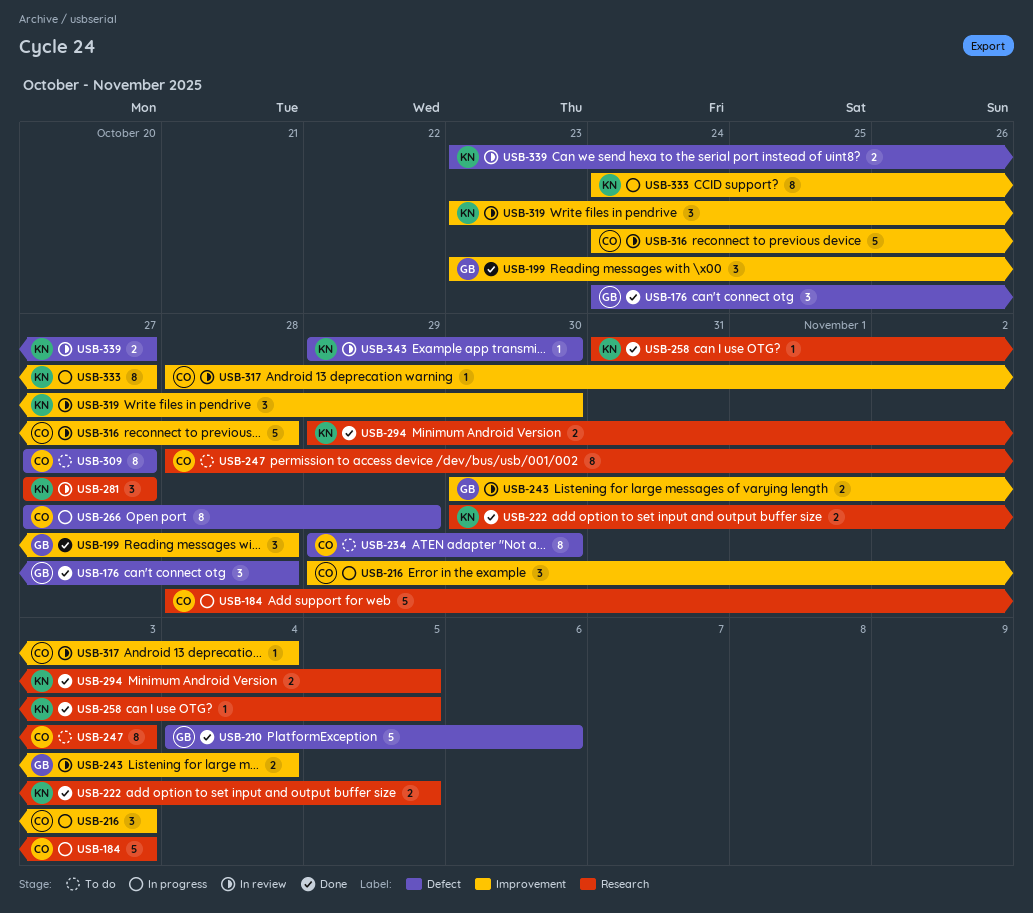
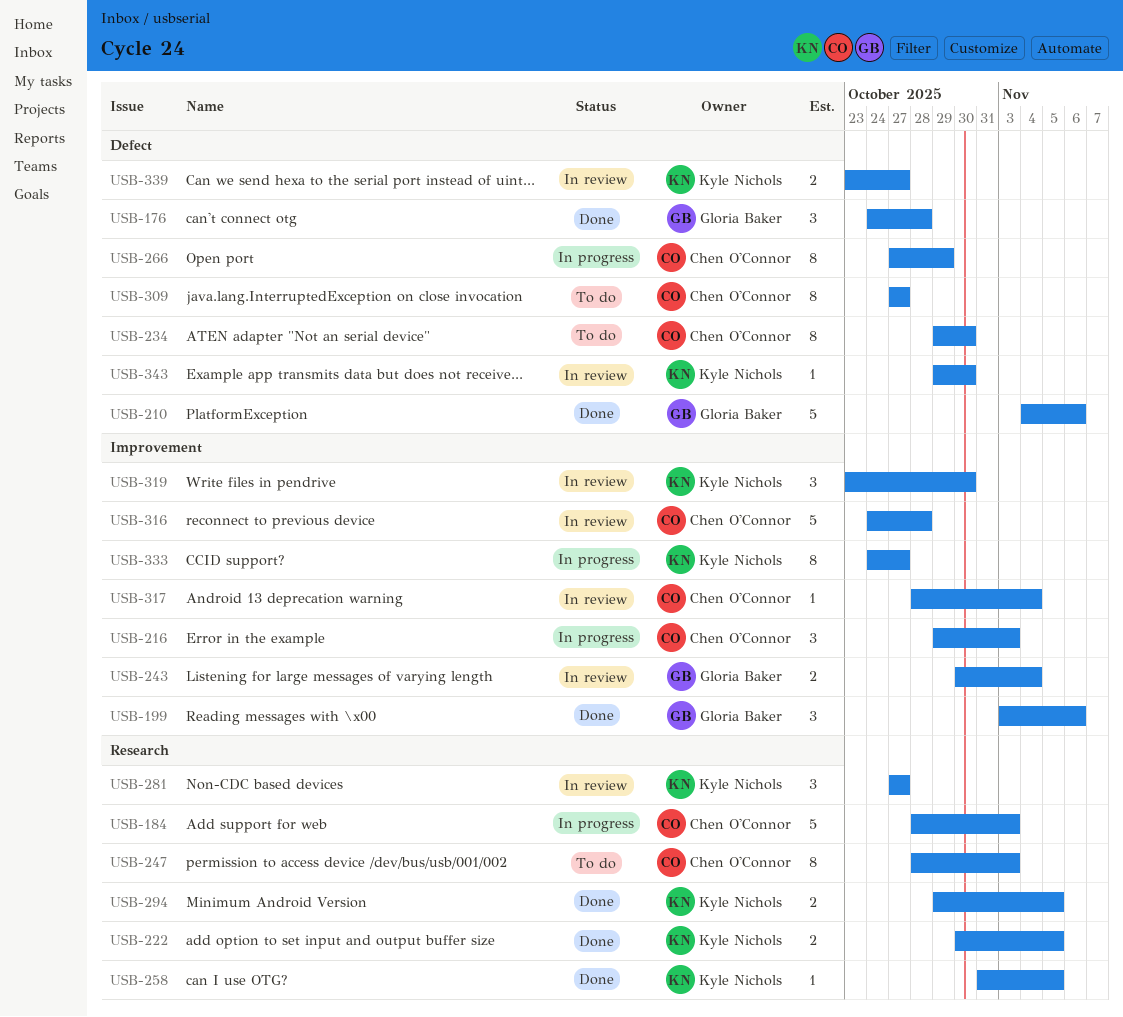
USB-199, start: Oct 23 -> Nov 3
USB-199, due: Oct 28 -> Nov 6

